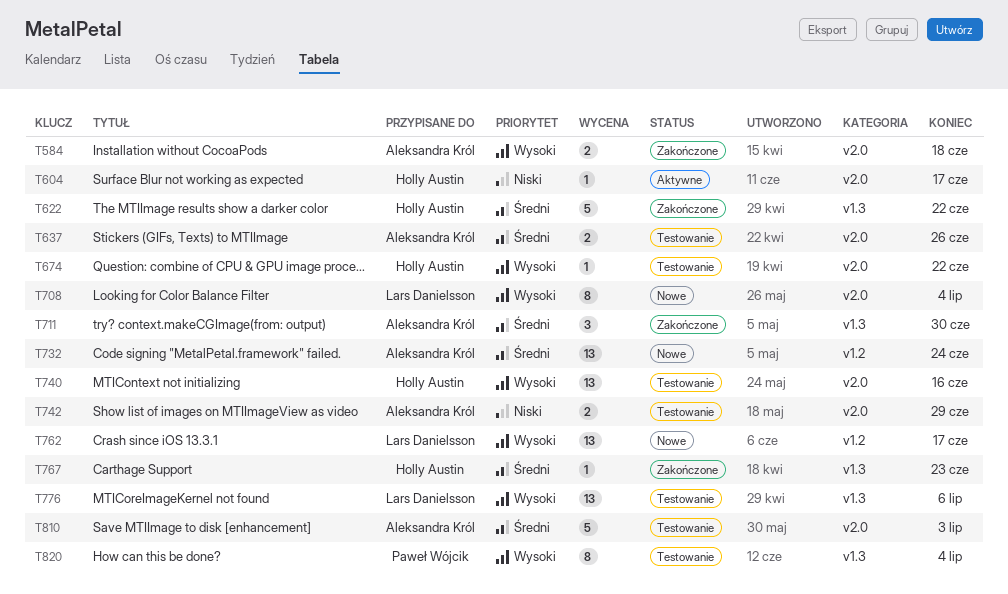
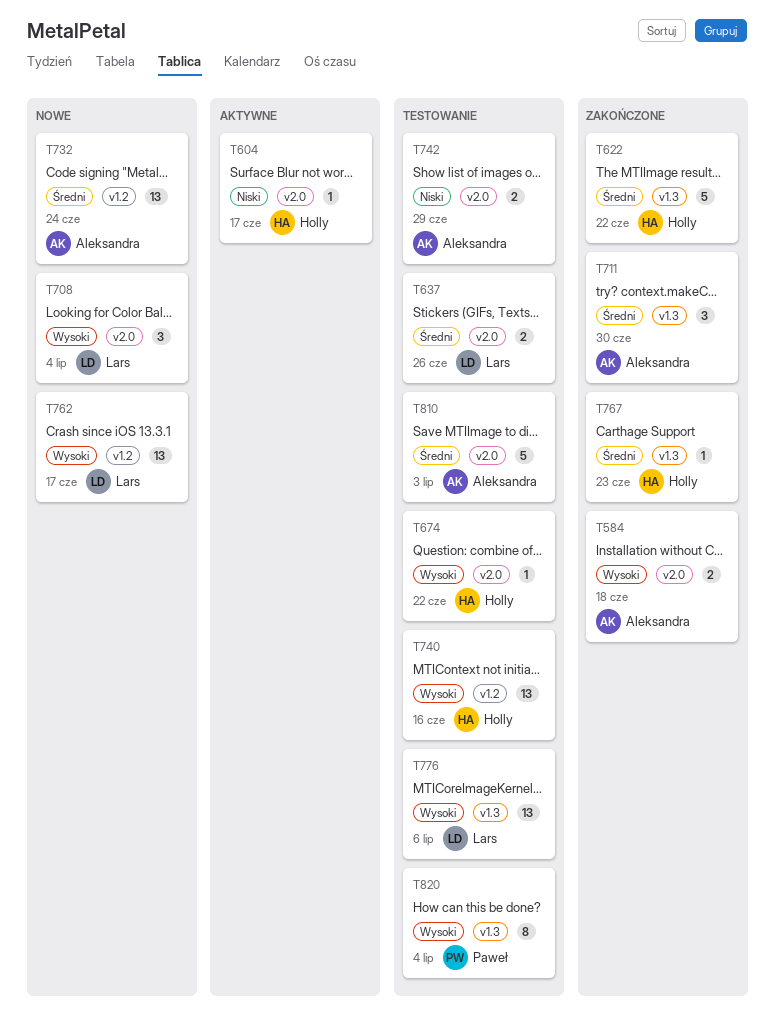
T637, owner: Aleksandra Król -> Lars Danielsson
T708, estimate: 8 -> 3
T740, label: v2.0 -> v1.2

